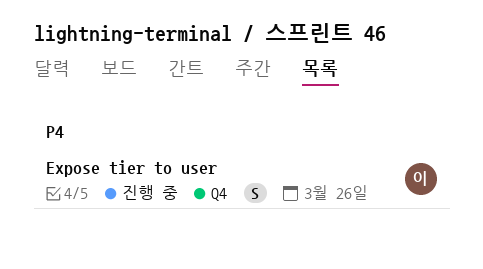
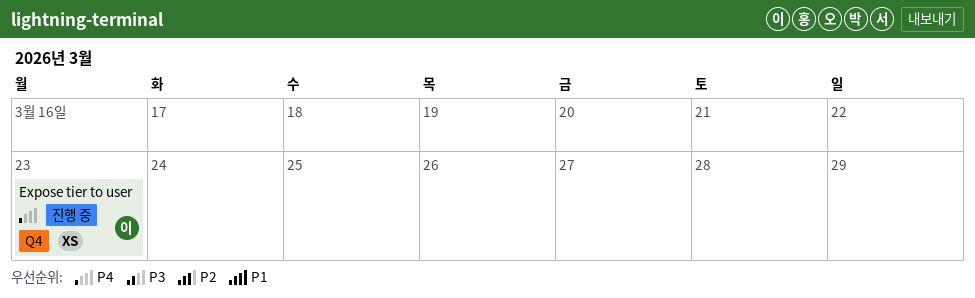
Expose tier to user, estimate: S -> XS
Expose tier to user, due: Mar 26 -> Mar 23

